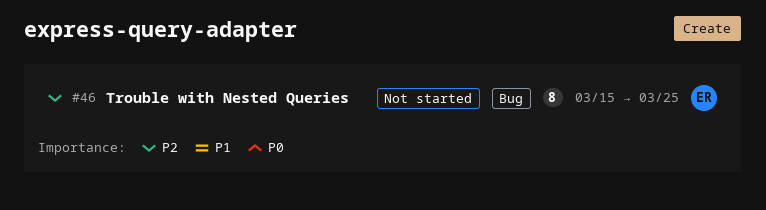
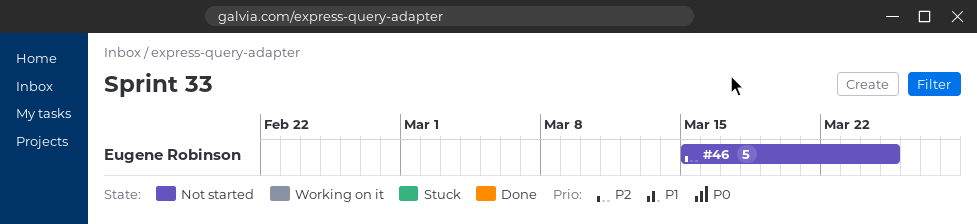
#46, estimate: 8 -> 5

